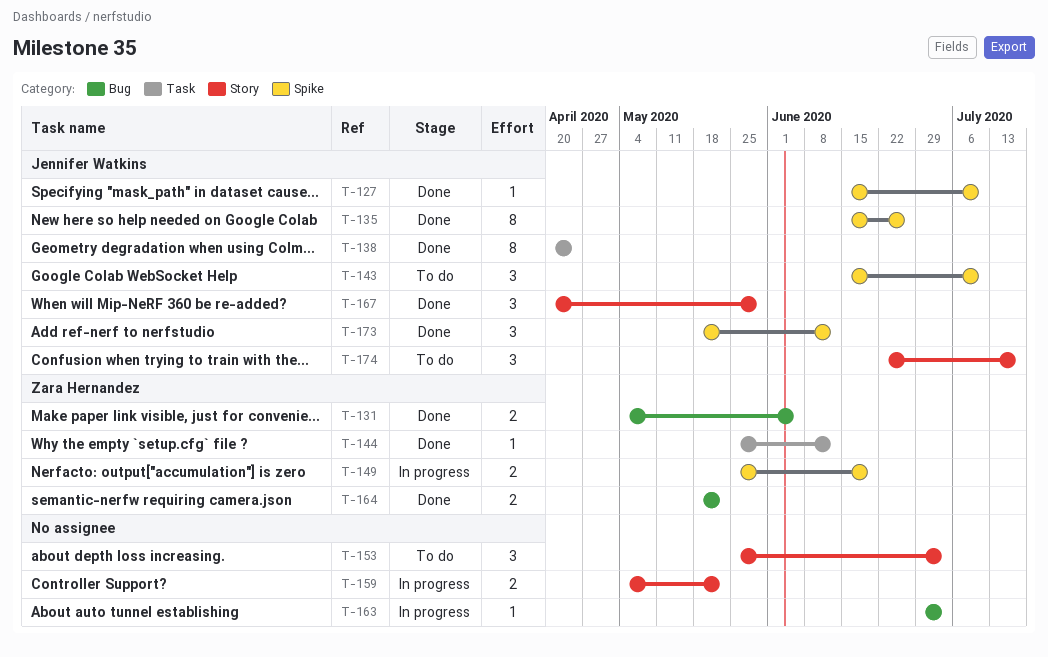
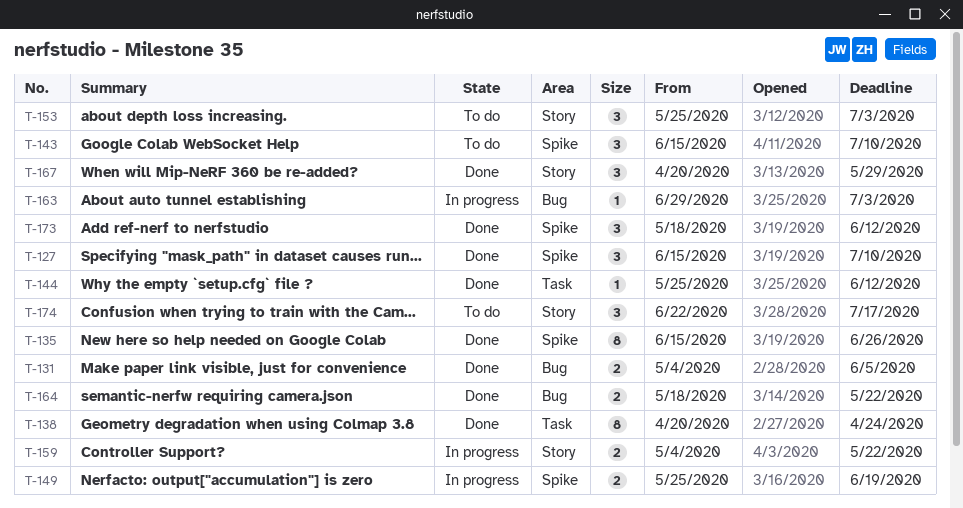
T-127, estimate: 1 -> 3

